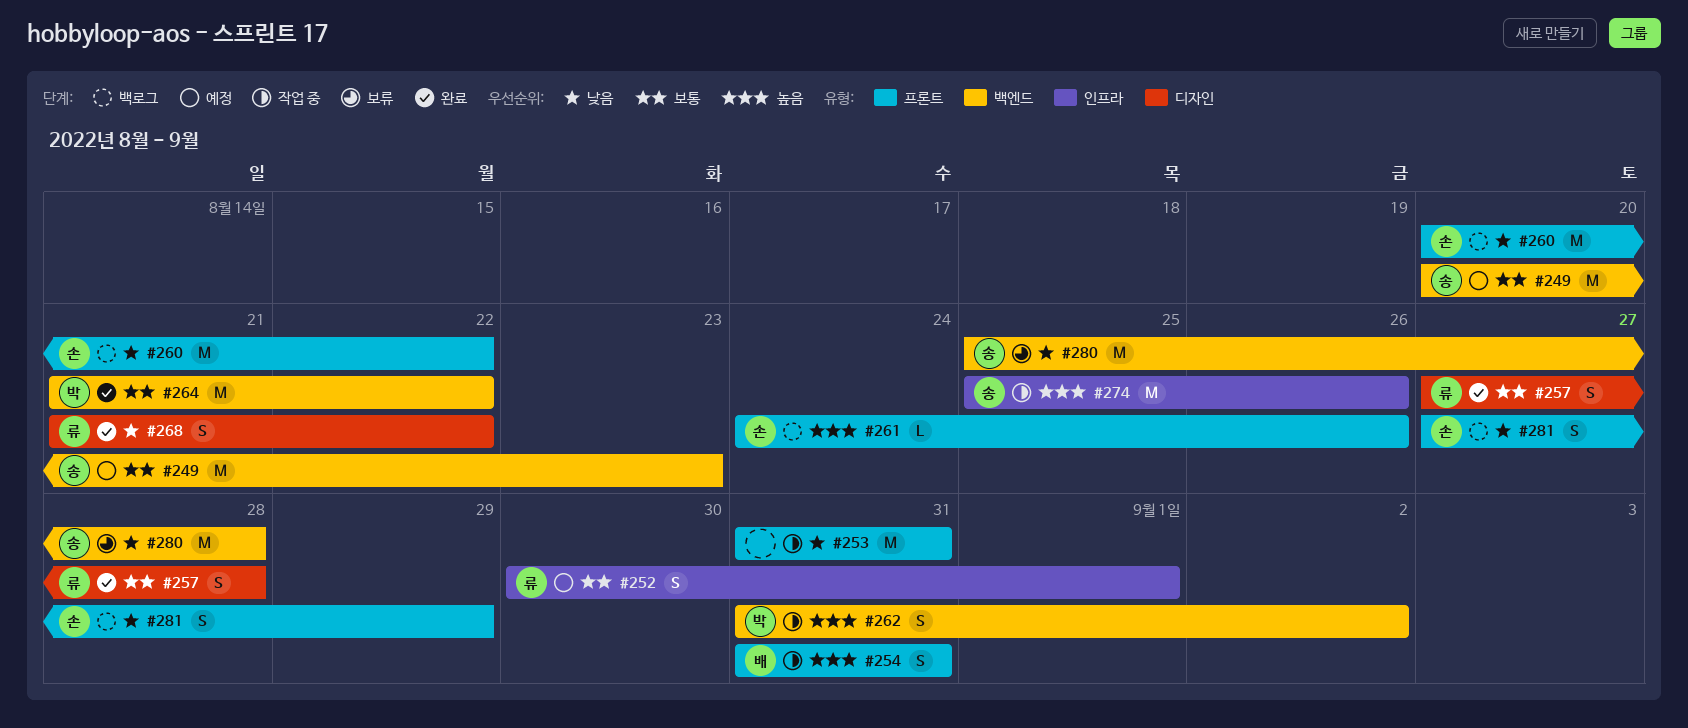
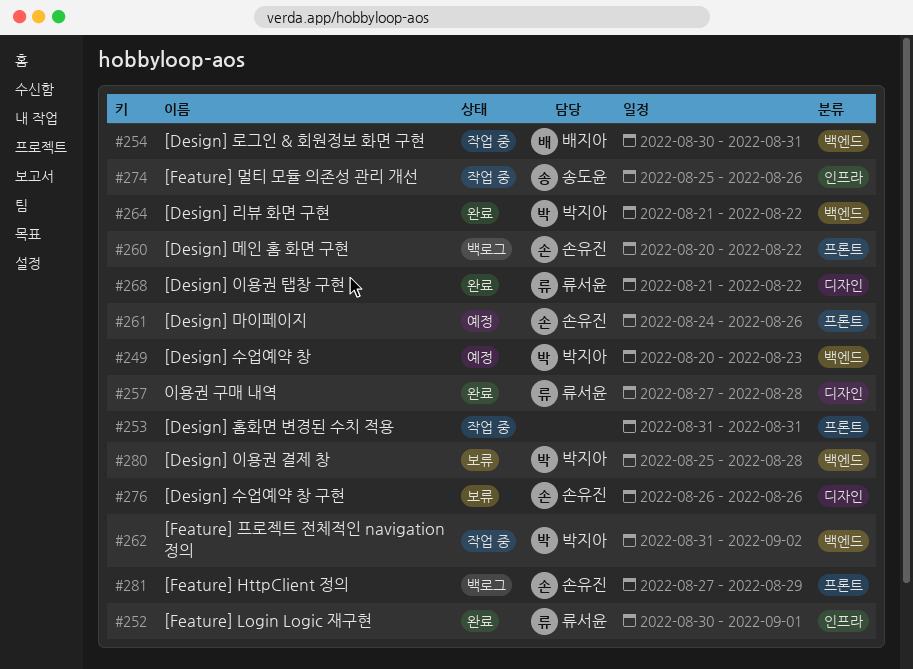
#249, owner: 송도윤 -> 박지아
#252, status: 예정 -> 완료
#254, label: 프론트 -> 백엔드
#254, start: Aug 31 -> Aug 30
#261, status: 백로그 -> 예정
#276: none -> present
#280, owner: 송도윤 -> 박지아

